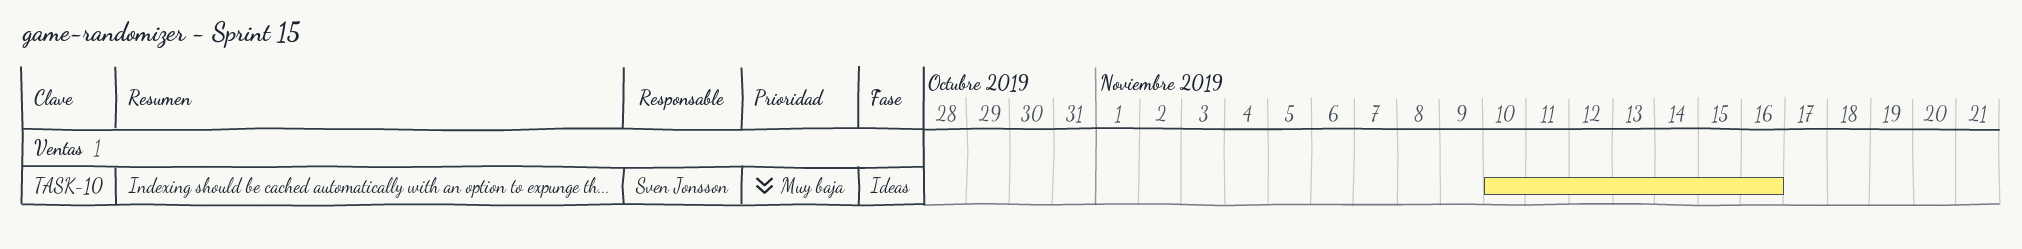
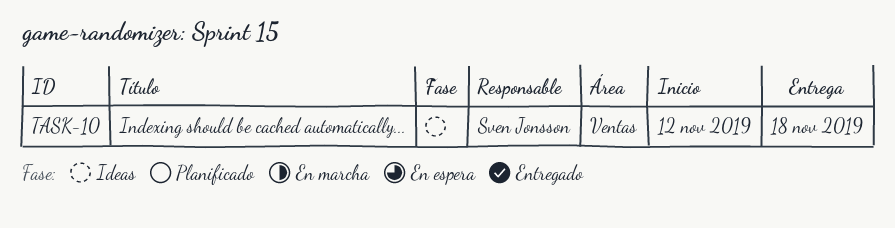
TASK-10, start: Nov 10 -> Nov 12
TASK-10, due: Nov 16 -> Nov 18

